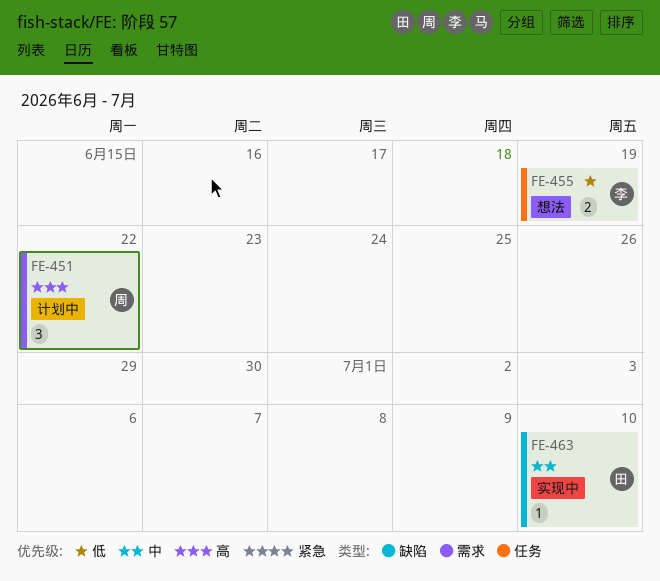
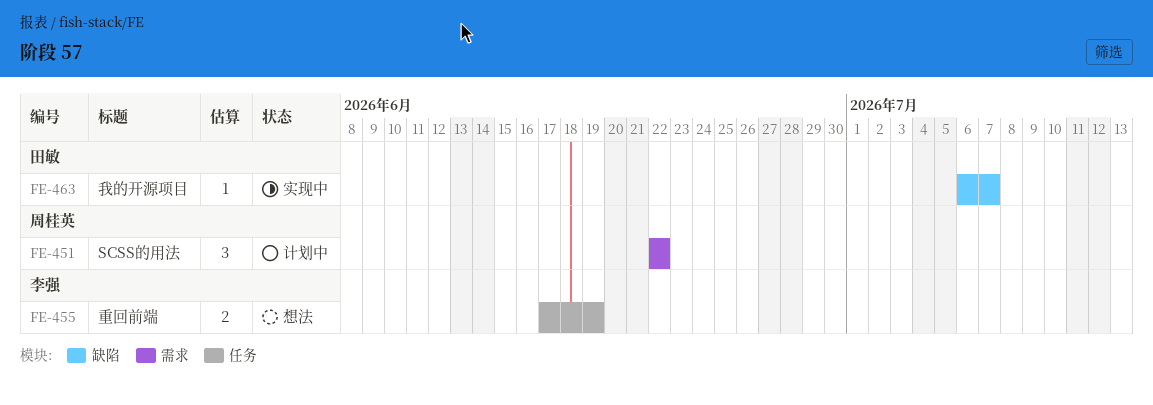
FE-463, due: Jul 10 -> Jul 7

